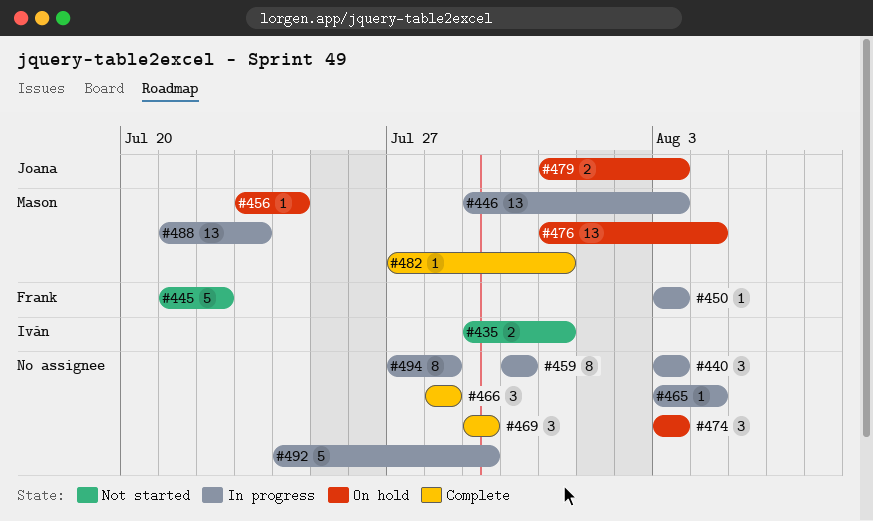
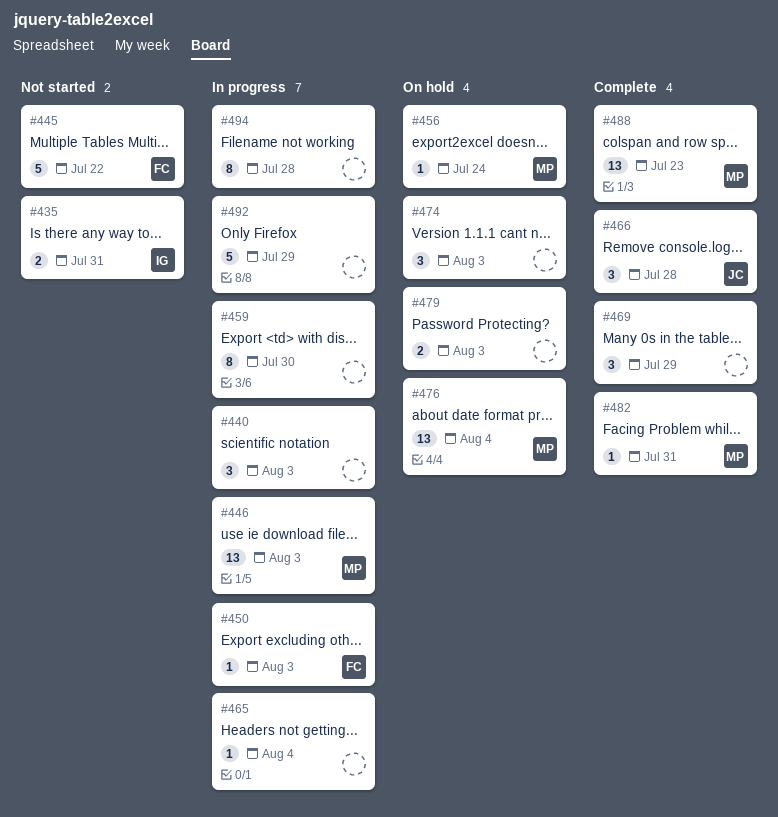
#466, owner: none -> Joana
#479, owner: Joana -> none
#488, status: In progress -> Complete

